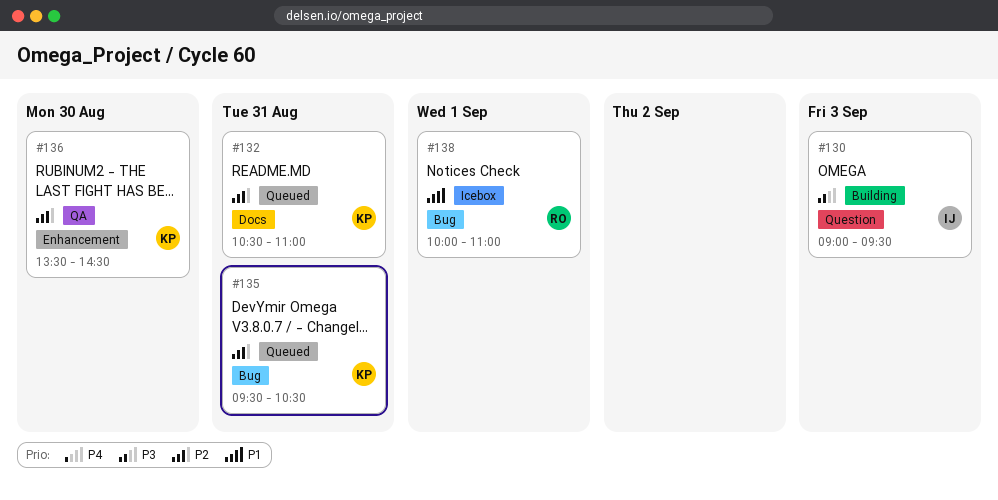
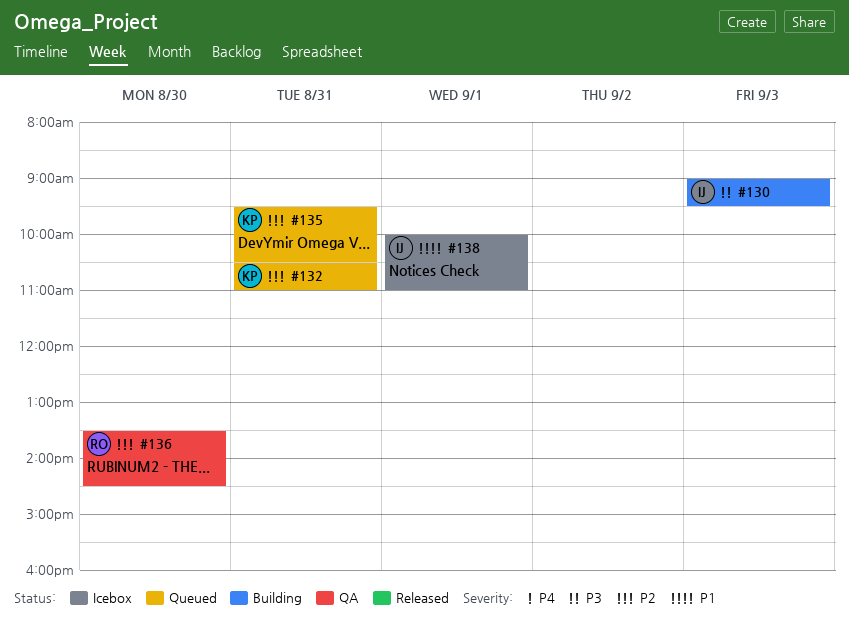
#136, owner: KP -> RO
#138, owner: RO -> IJ

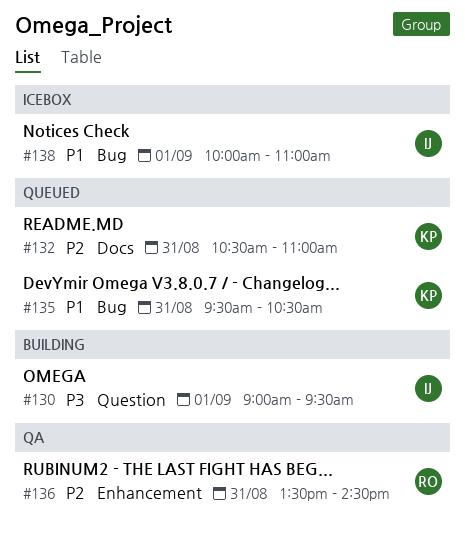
#130, day: Sep 3 -> Sep 1
#135, priority: P2 -> P1
#136, day: Aug 30 -> Aug 31

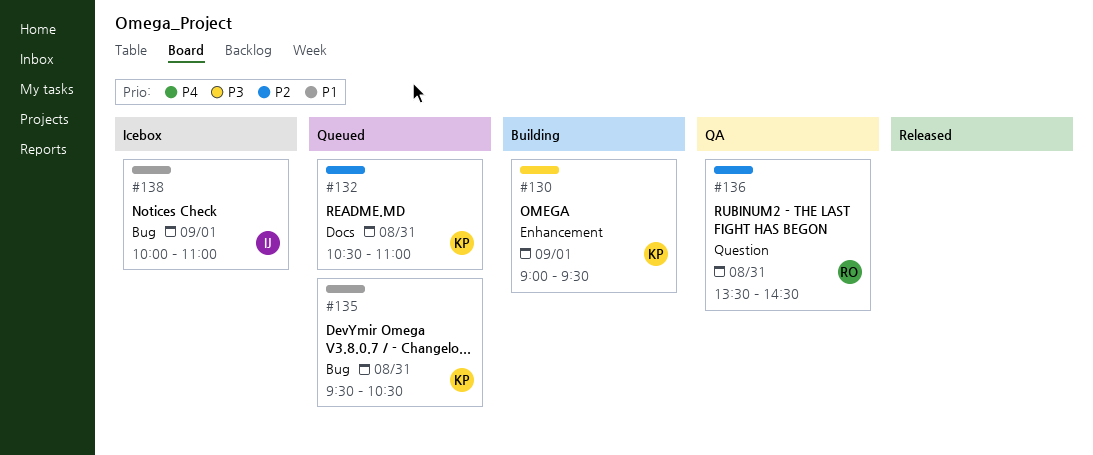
#130, owner: IJ -> KP
#130, label: Question -> Enhancement
#136, label: Enhancement -> Question

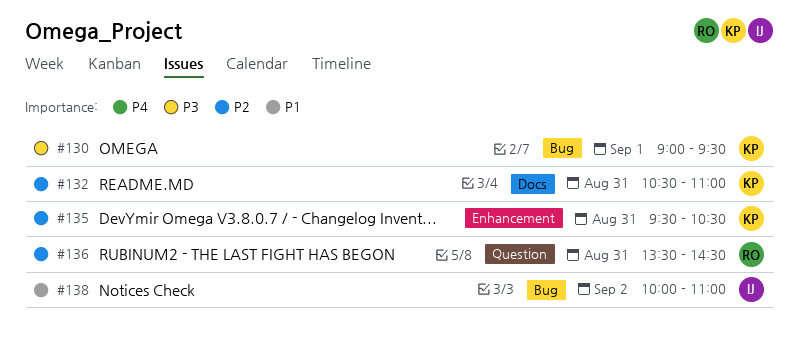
#130, label: Enhancement -> Bug
#135, priority: P1 -> P2
#135, label: Bug -> Enhancement
#138, day: Sep 1 -> Sep 2

